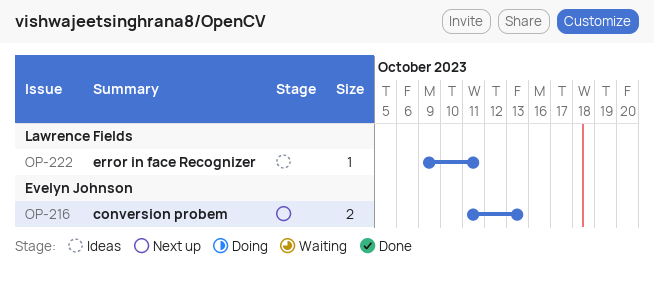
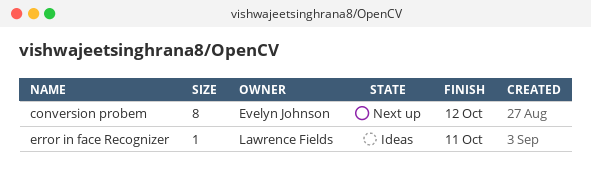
conversion probem, estimate: 2 -> 8
conversion probem, due: Oct 13 -> Oct 12

